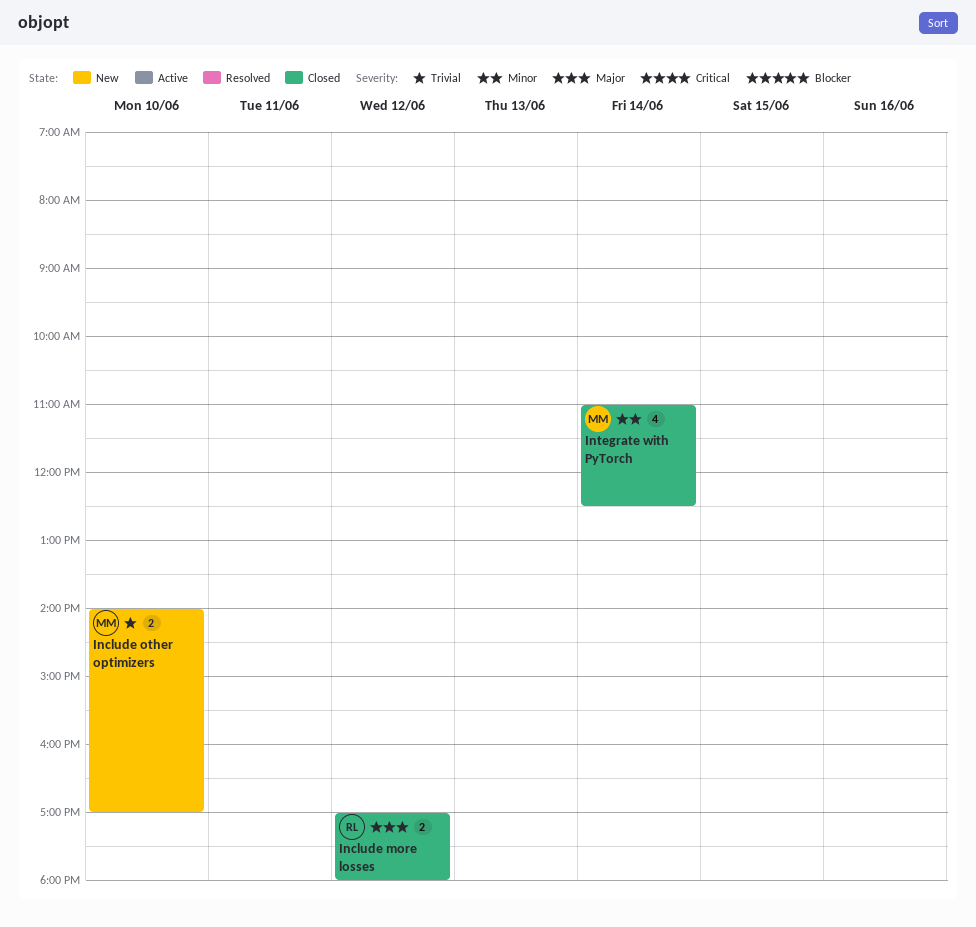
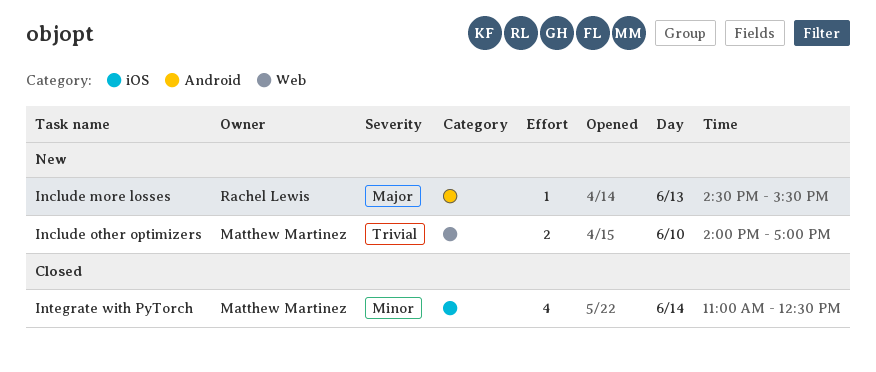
Include more losses, status: Closed -> New
Include more losses, estimate: 2 -> 1
Include more losses, day: Jun 12 -> Jun 13
Include more losses, begins: 17:00 -> 14:30
Include more losses, ends: 18:00 -> 15:30

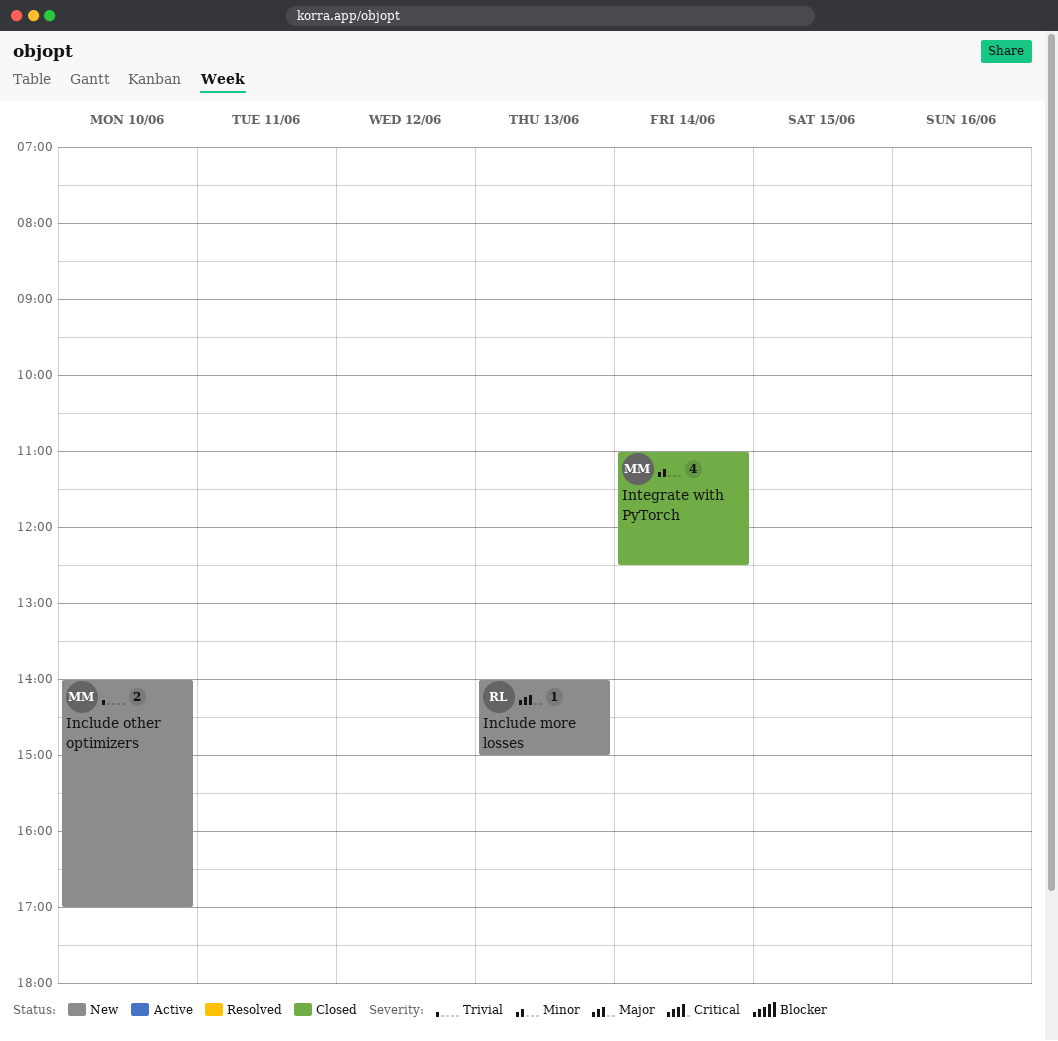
Include more losses, begins: 14:30 -> 14:00
Include more losses, ends: 15:30 -> 15:00

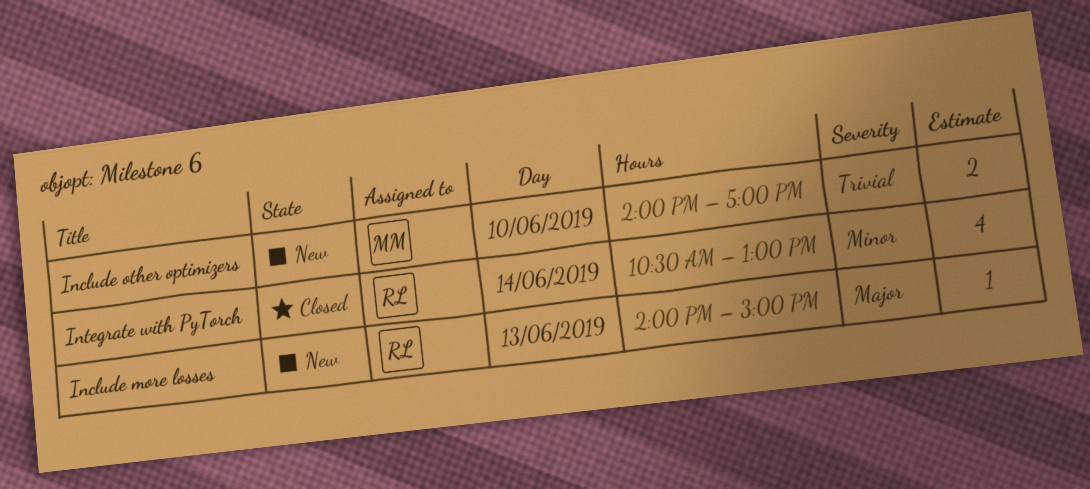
Integrate with PyTorch, owner: MM -> RL
Integrate with PyTorch, begins: 11:00 -> 10:30
Integrate with PyTorch, ends: 12:30 -> 13:00

